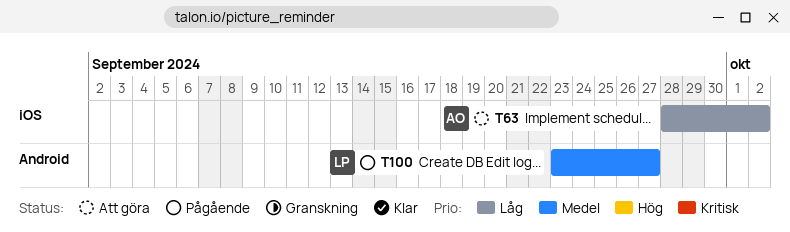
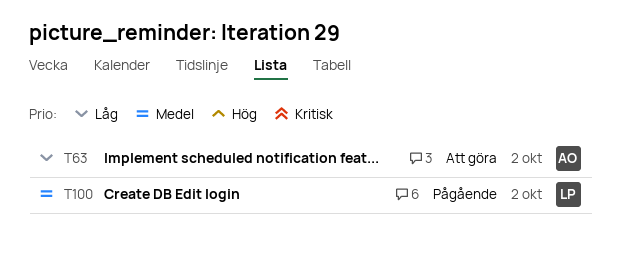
T100, due: Sep 27 -> Oct 2

